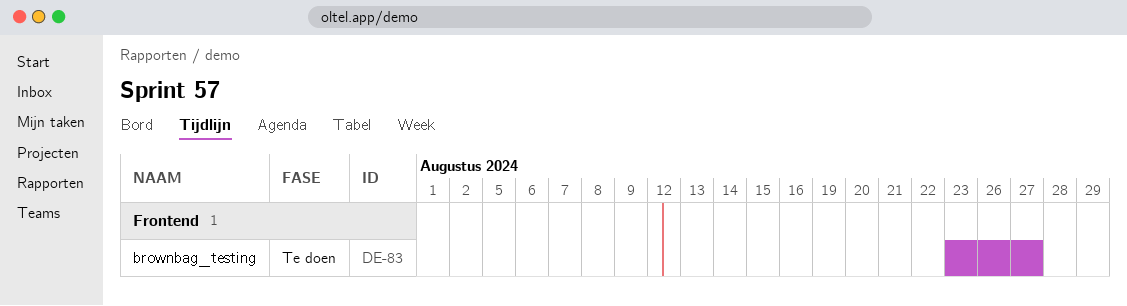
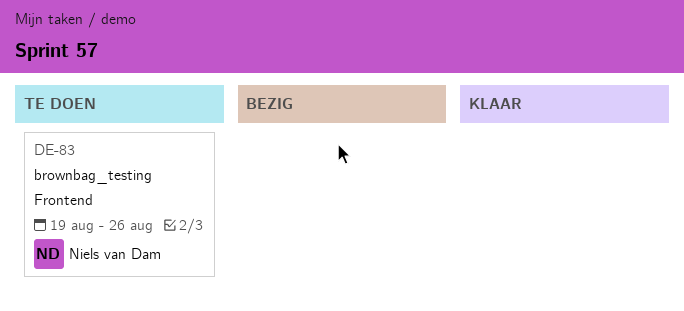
DE-83, start: Aug 23 -> Aug 19
DE-83, due: Aug 27 -> Aug 26

